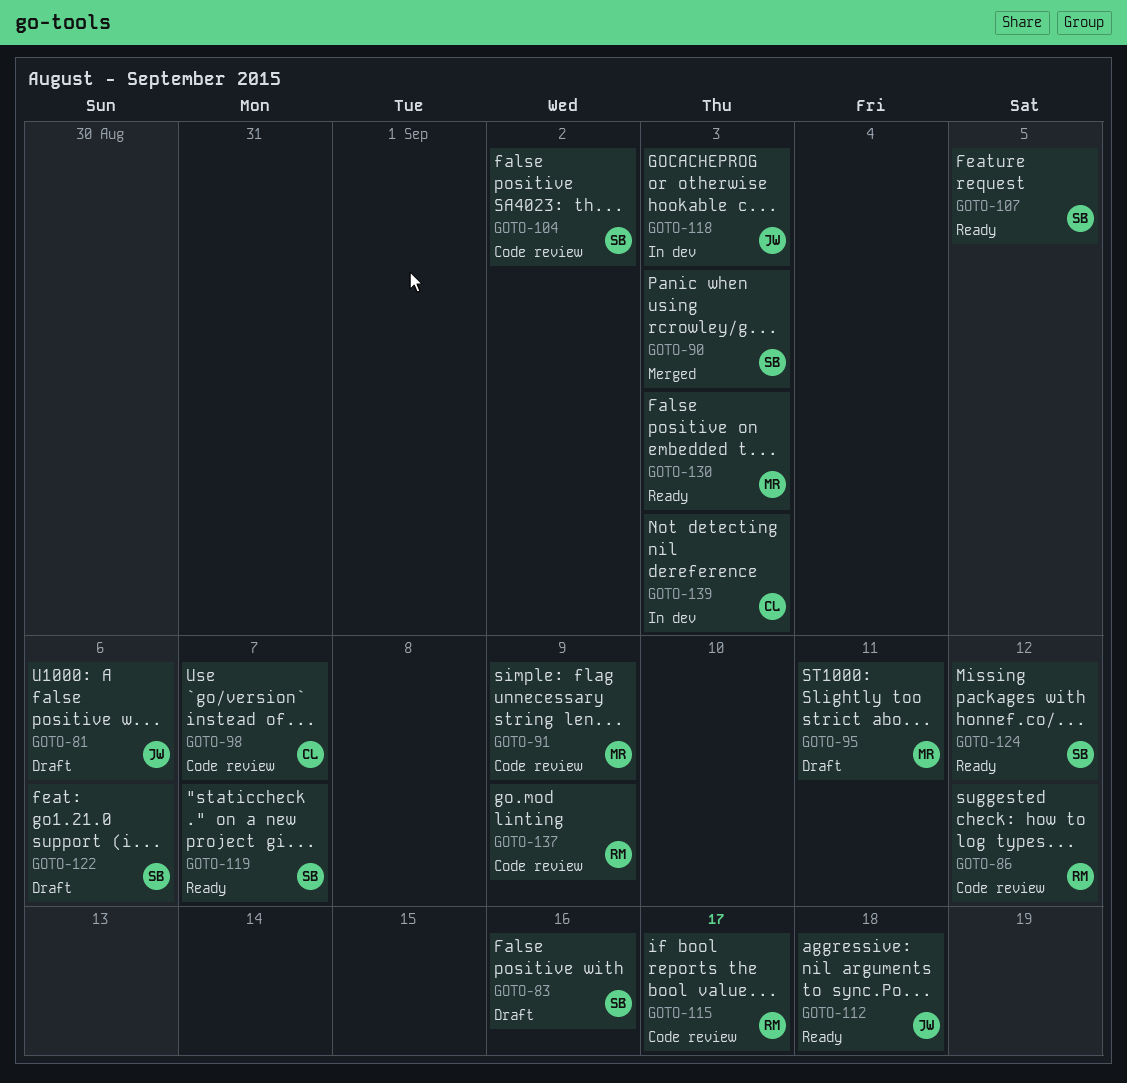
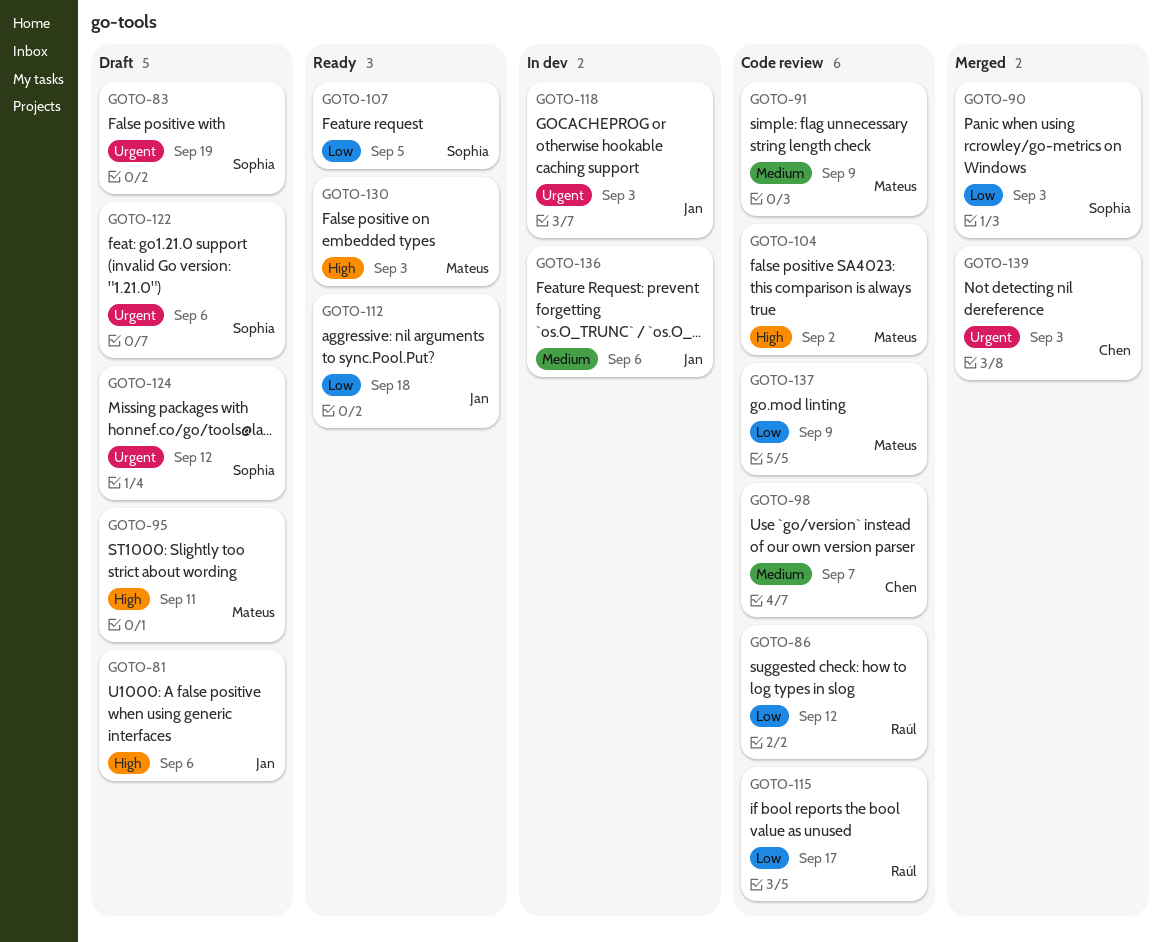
GOTO-83, due: Sep 16 -> Sep 19
GOTO-104, owner: Sophia -> Mateus
GOTO-119: present -> none
GOTO-124, status: Ready -> Draft
GOTO-136: none -> present
GOTO-137, owner: Raúl -> Mateus
GOTO-139, status: In dev -> Merged

